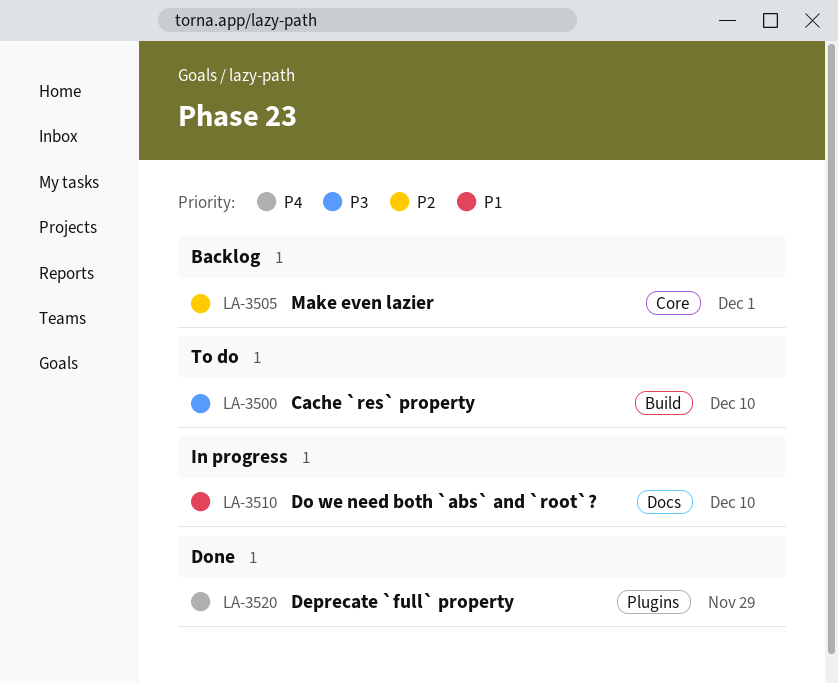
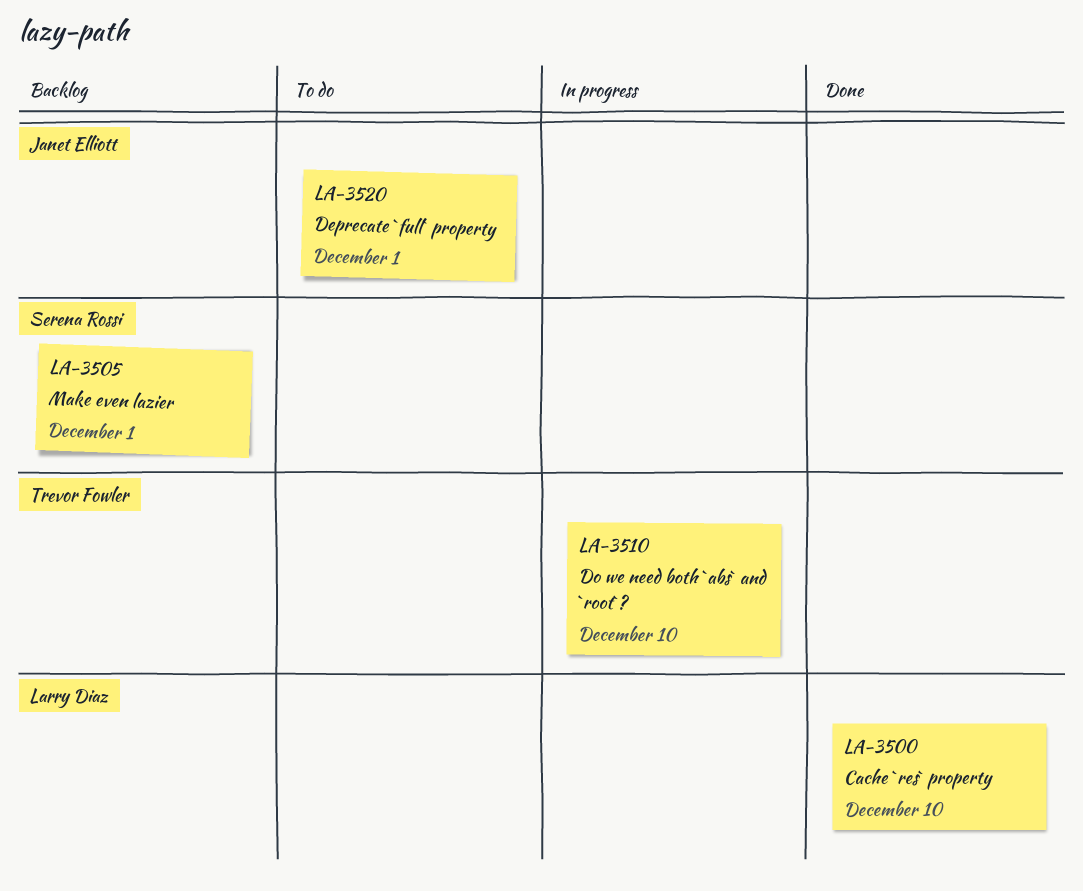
LA-3500, status: To do -> Done
LA-3520, status: Done -> To do
LA-3520, due: Nov 29 -> Dec 1

